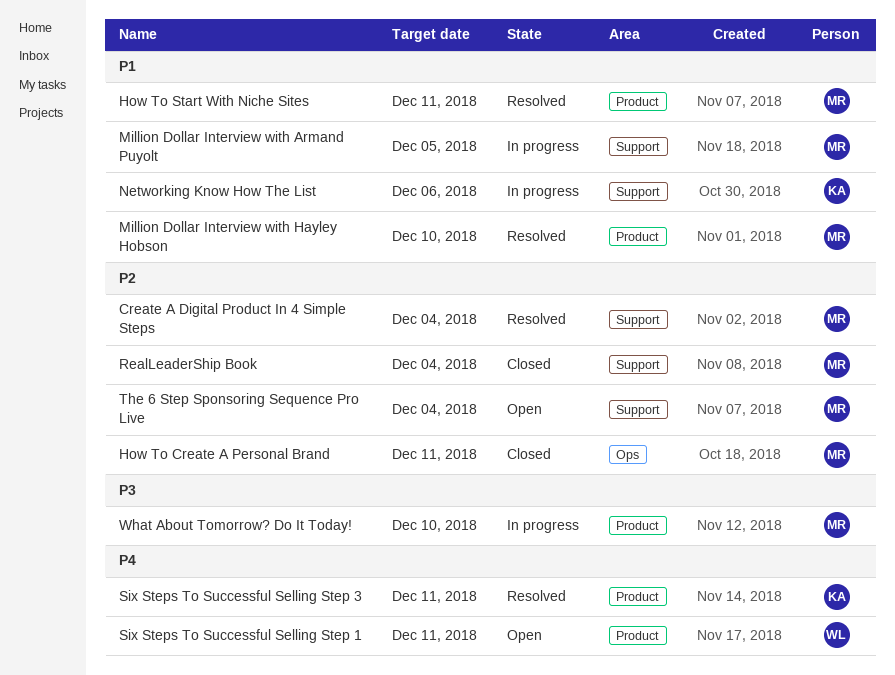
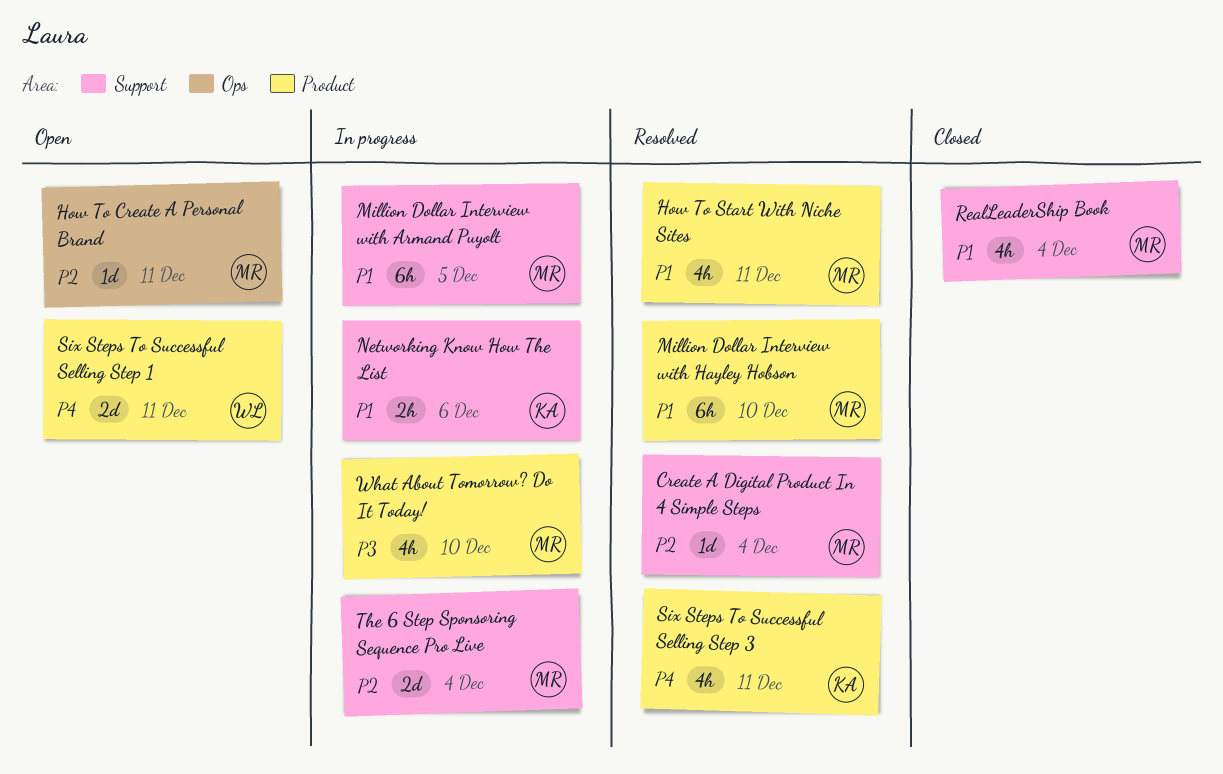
How To Create A Personal Brand, status: Closed -> Open
RealLeaderShip Book, priority: P2 -> P1
The 6 Step Sponsoring Sequence Pro Live, status: Open -> In progress

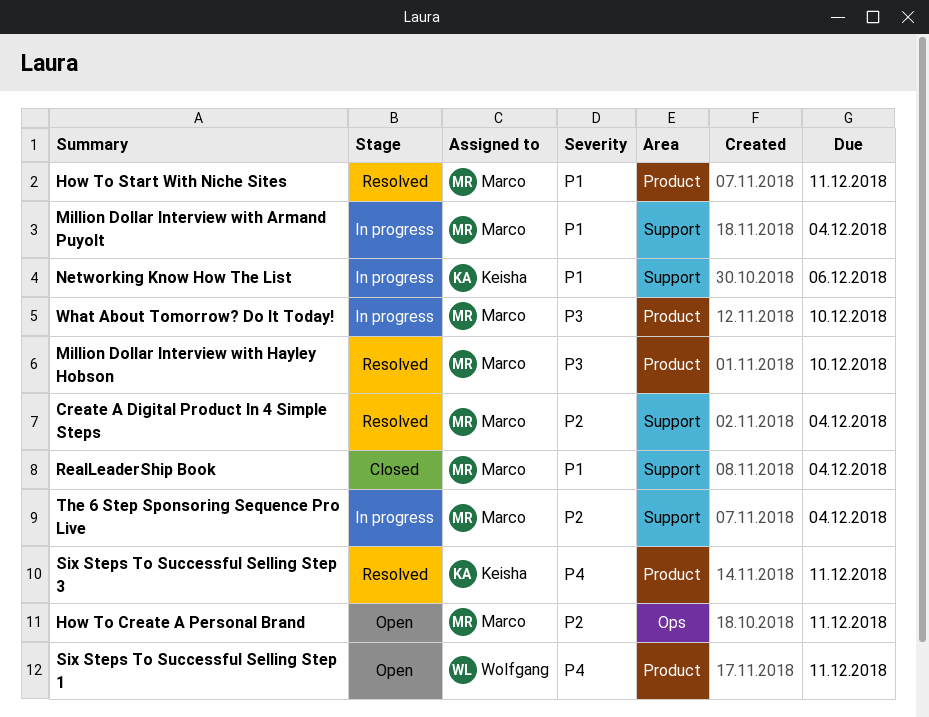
Million Dollar Interview with Armand Puyolt, due: Dec 5 -> Dec 4
Million Dollar Interview with Hayley Hobson, priority: P1 -> P3

